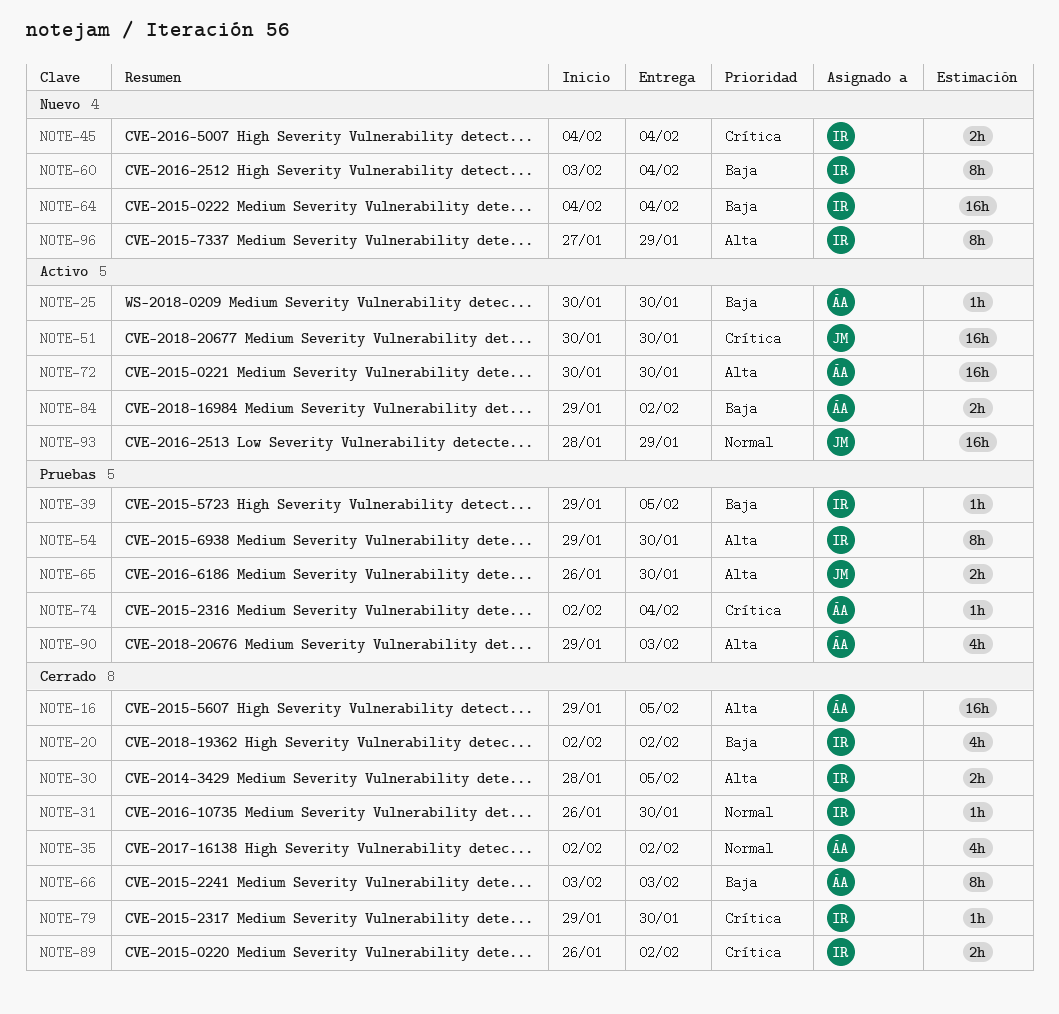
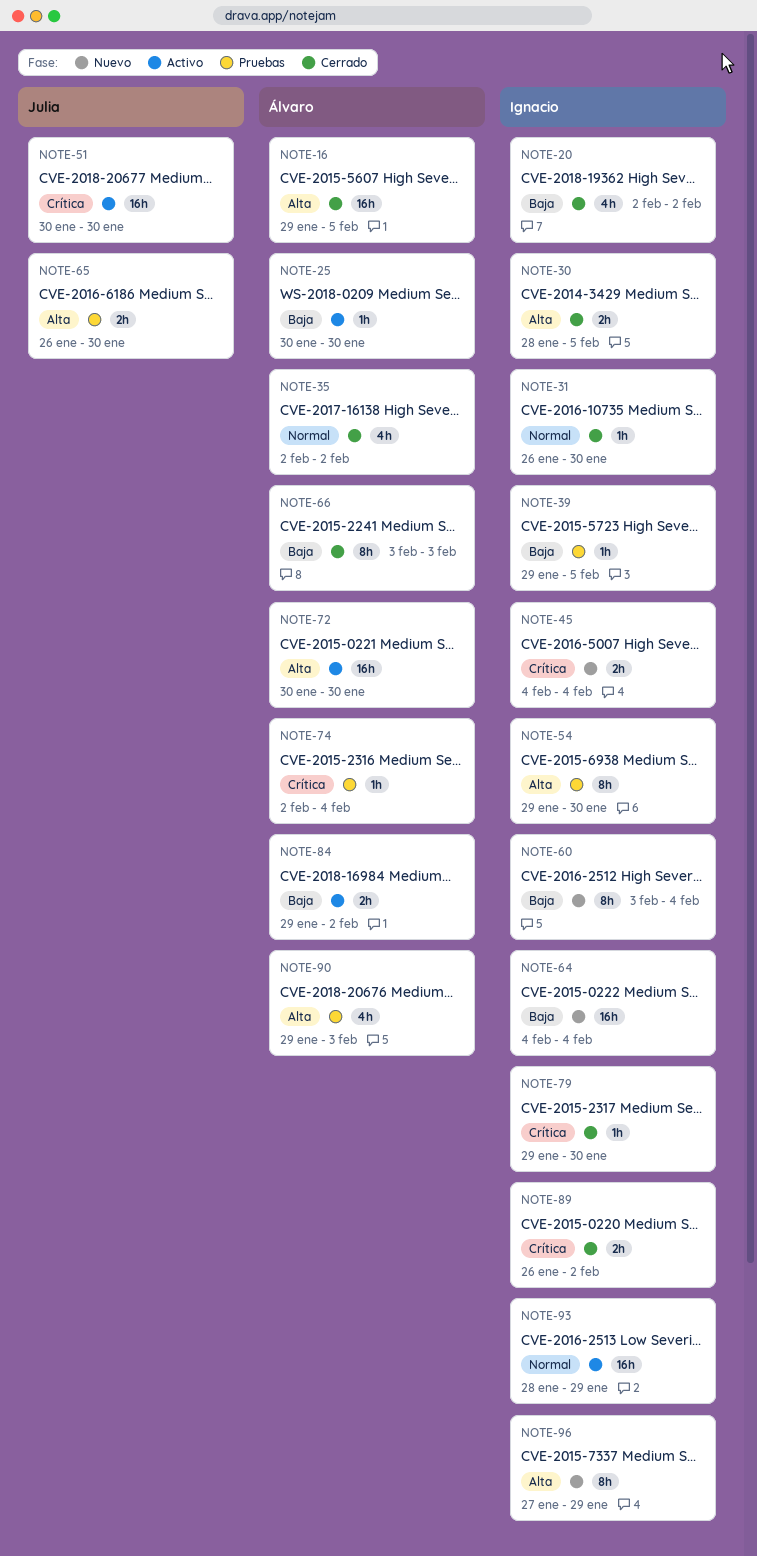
NOTE-93, owner: Julia -> Ignacio

